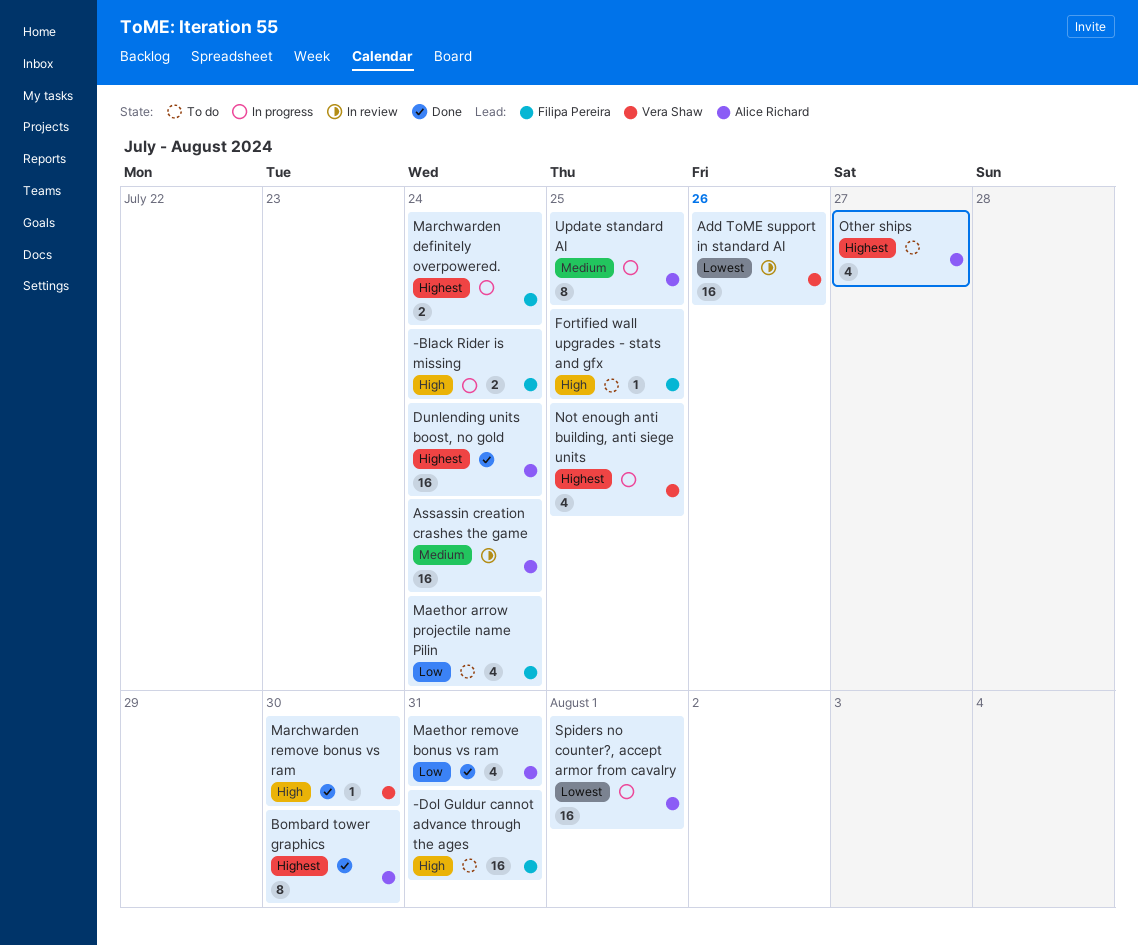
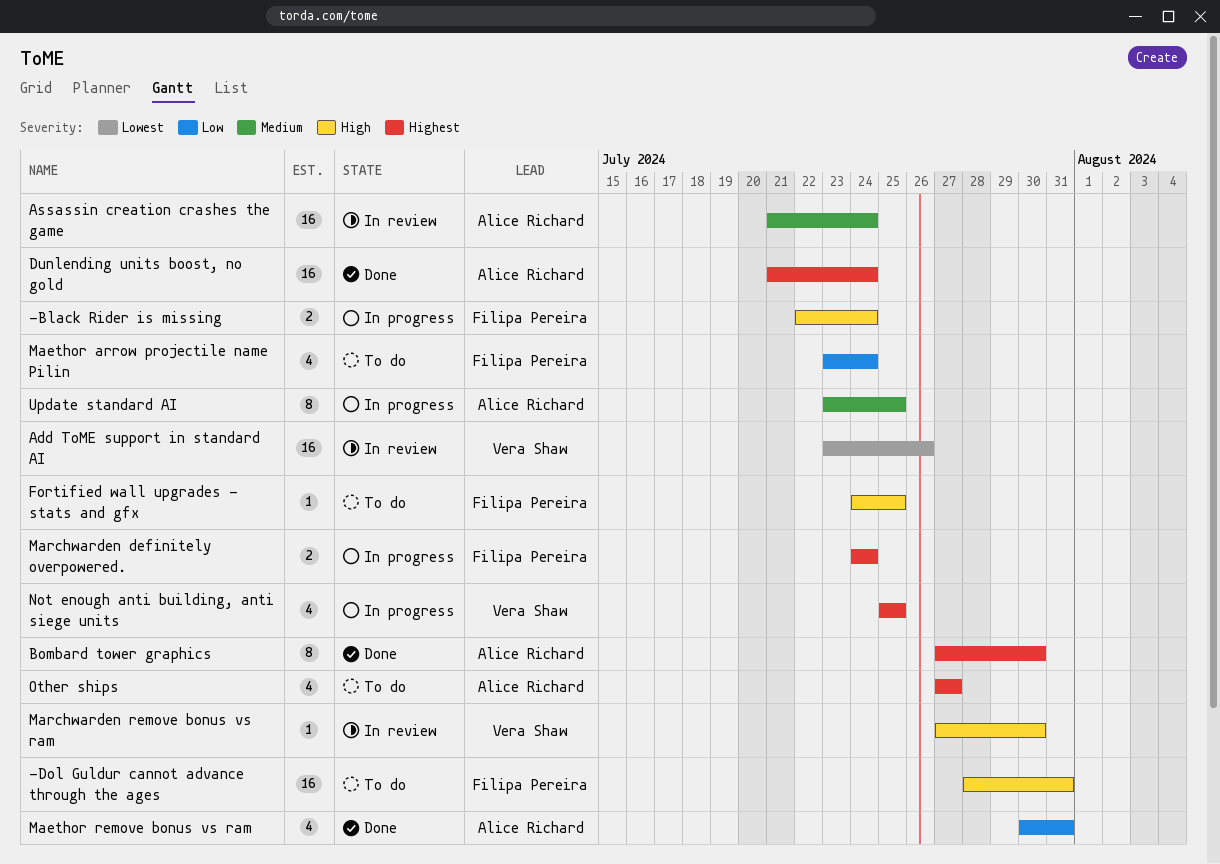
Marchwarden remove bonus vs ram, status: Done -> In review
Spiders no counter?, accept armor from cavalry: present -> none

